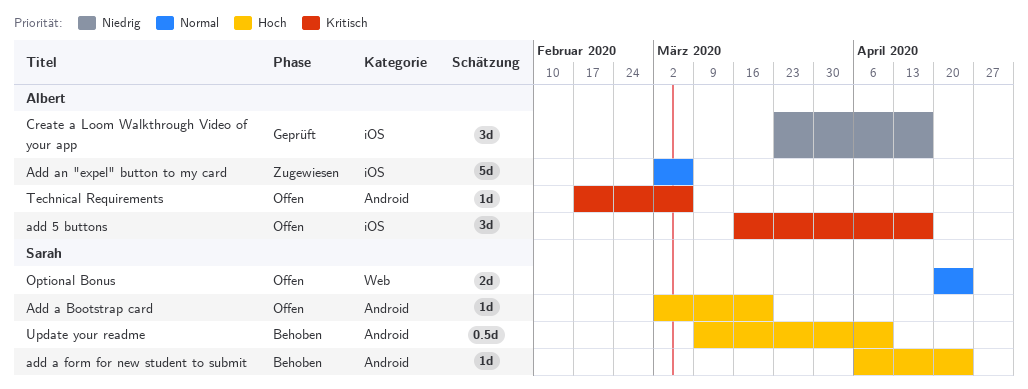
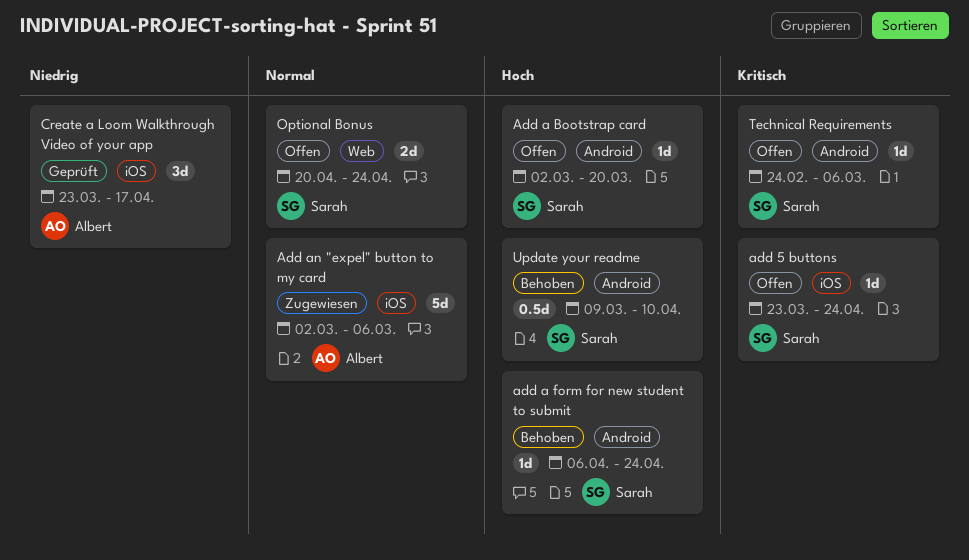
add 5 buttons, owner: Albert -> Sarah
add 5 buttons, estimate: 3d -> 1d
add 5 buttons, start: Mar 16 -> Mar 23
add 5 buttons, due: Apr 17 -> Apr 24
Technical Requirements, owner: Albert -> Sarah
Technical Requirements, start: Feb 17 -> Feb 24

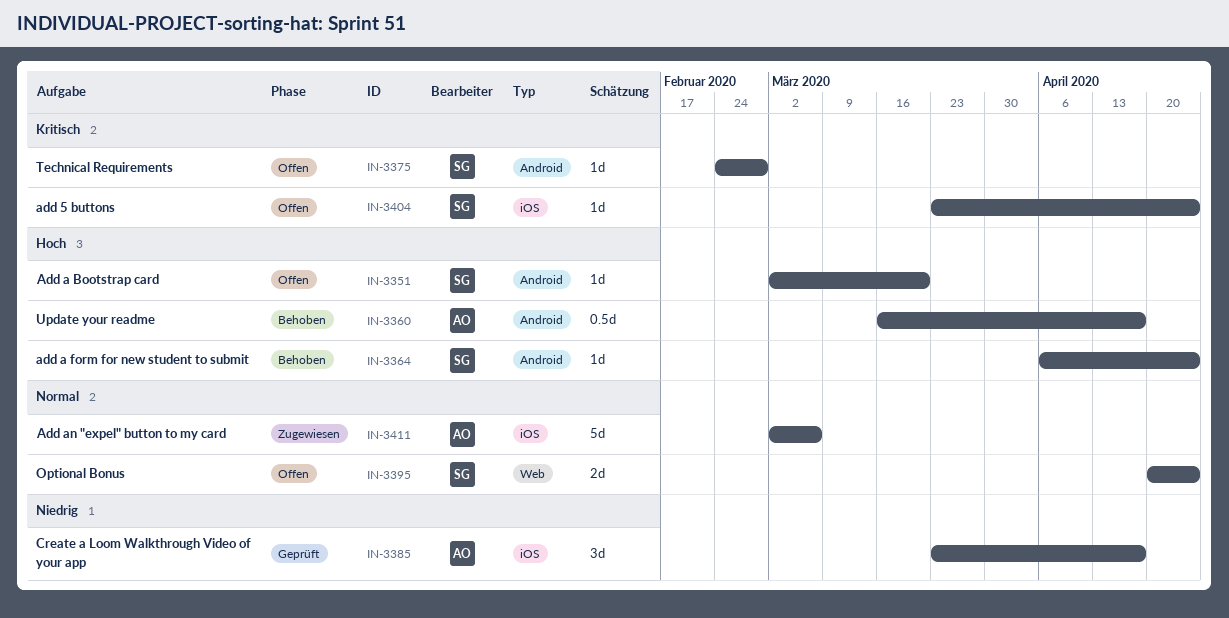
Technical Requirements, due: Mar 6 -> Feb 28
Update your readme, owner: Sarah -> Albert
Update your readme, start: Mar 9 -> Mar 16
Update your readme, due: Apr 10 -> Apr 17

